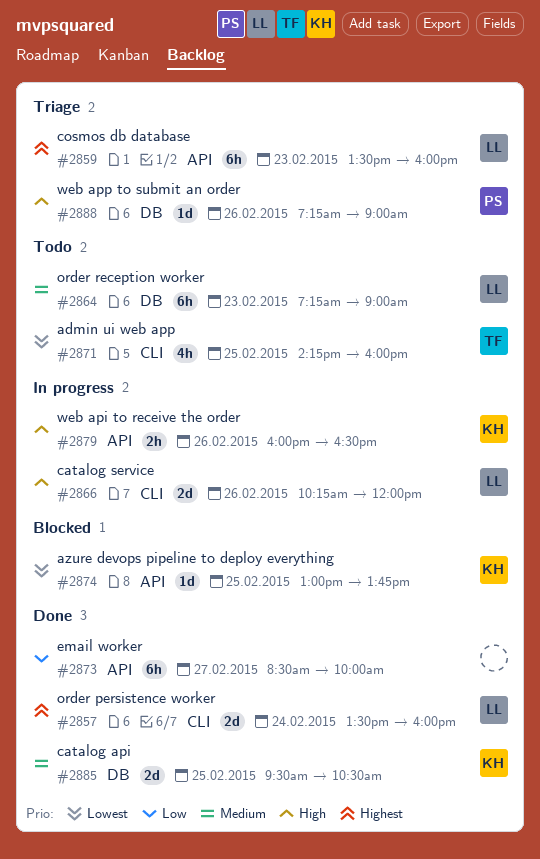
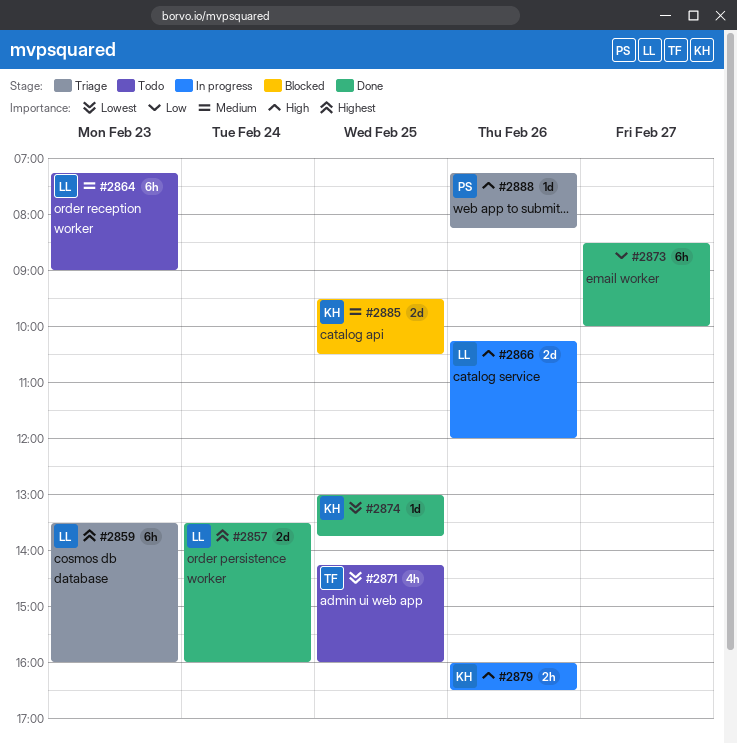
#2874, status: Blocked -> Done
#2885, status: Done -> Blocked
#2888, ends: 09:00 -> 08:15

